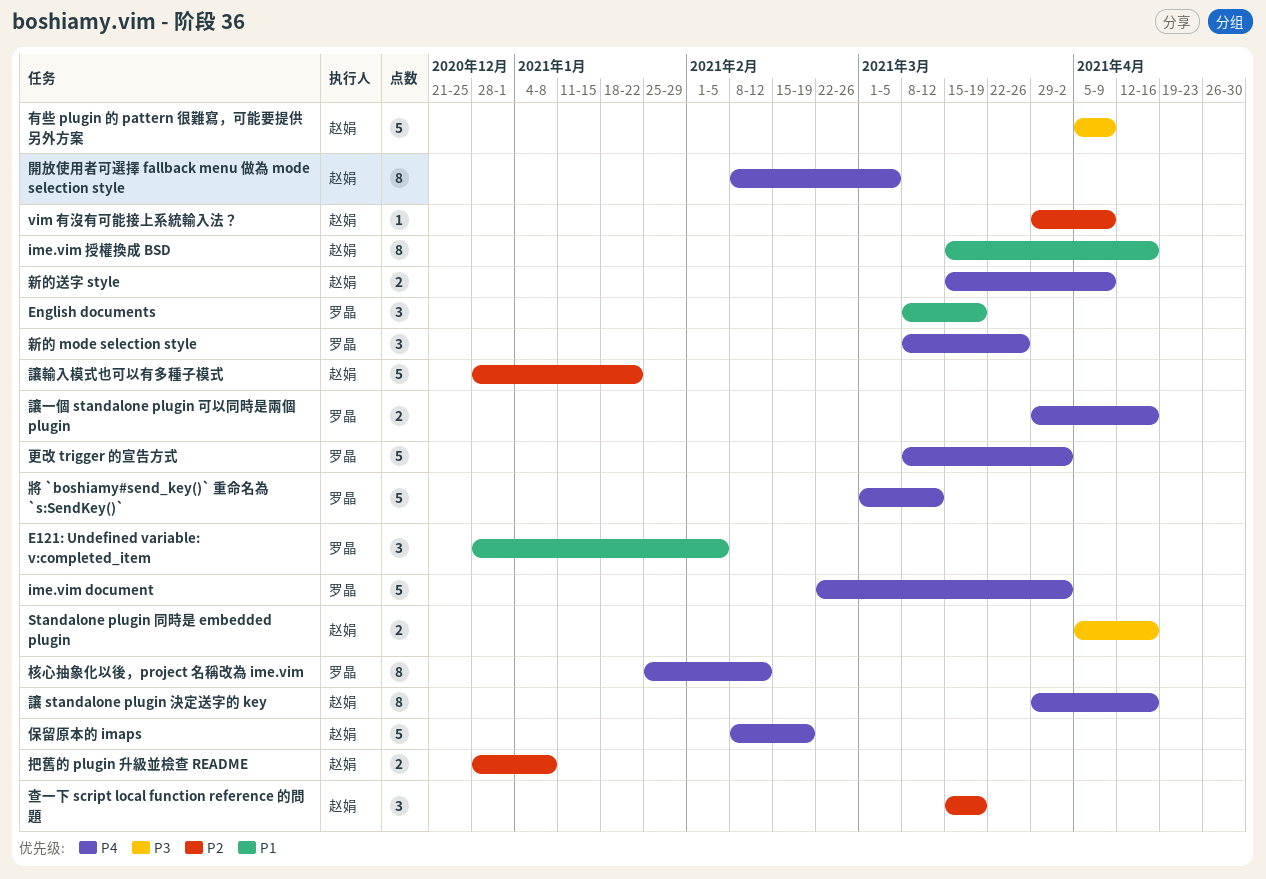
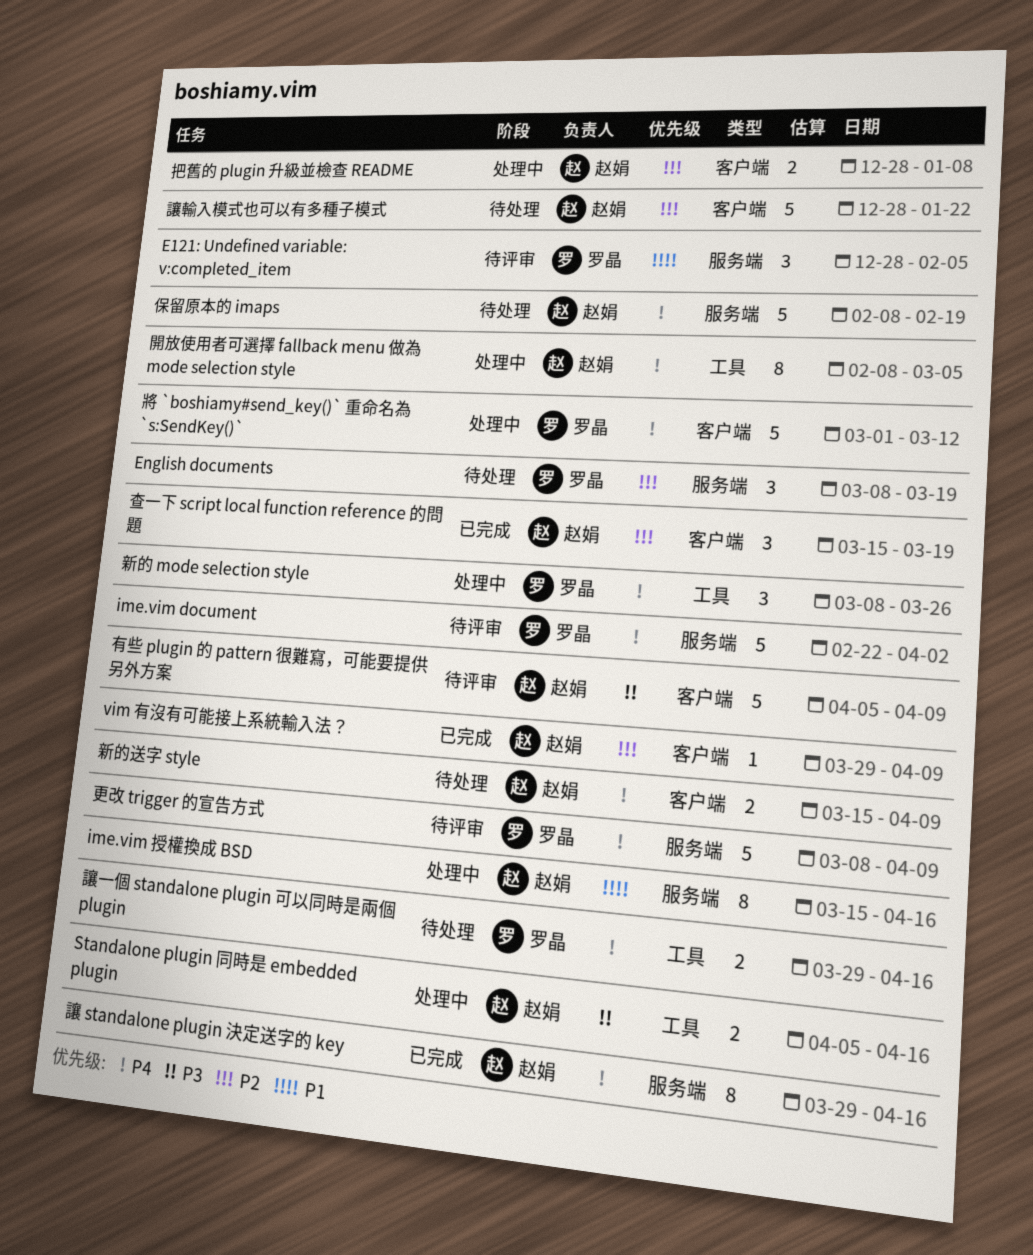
English documents, priority: P1 -> P2
更改 trigger 的宣告方式, due: Apr 2 -> Apr 9
核心抽象化以後，project 名稱改為 ime.vim: present -> none

